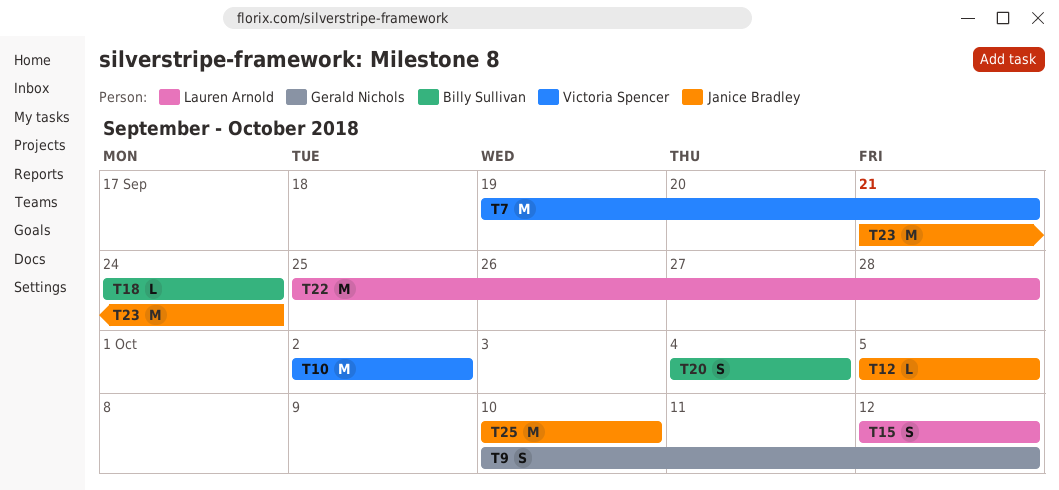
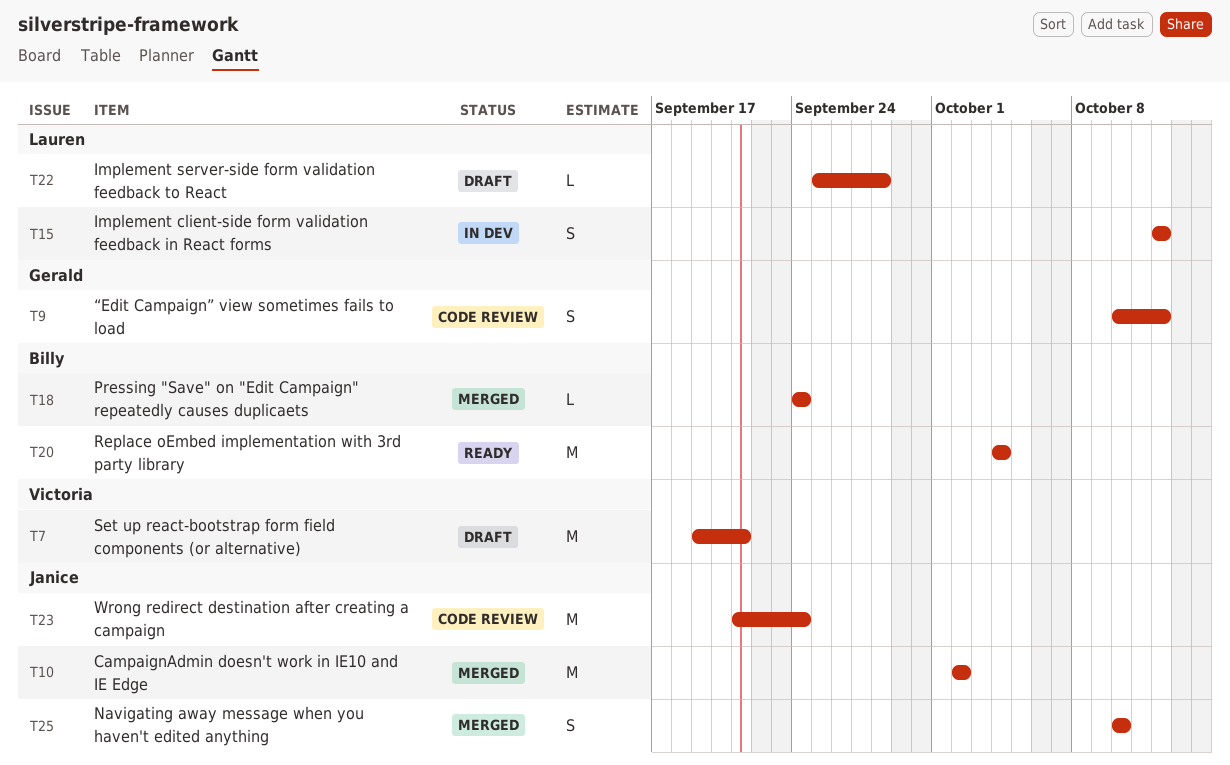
T10, owner: Victoria Spencer -> Janice Bradley
T12: present -> none
T20, estimate: S -> M
T22, estimate: M -> L
T25, estimate: M -> S

